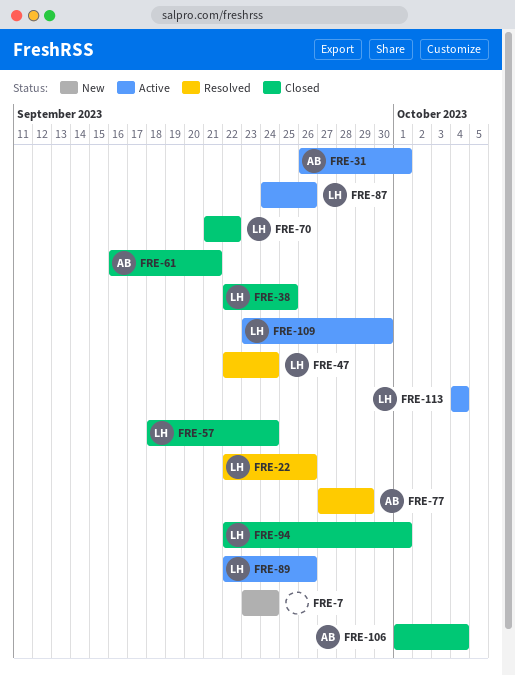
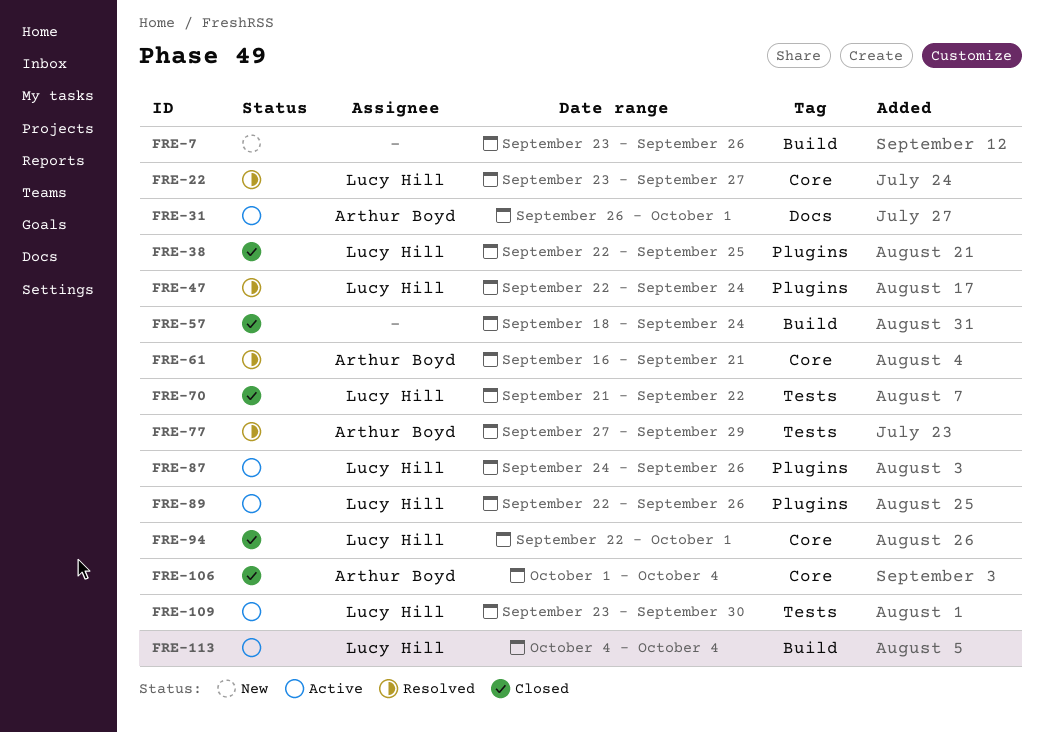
FRE-7, due: Sep 24 -> Sep 26
FRE-22, start: Sep 22 -> Sep 23
FRE-22, due: Sep 26 -> Sep 27
FRE-57, owner: Lucy Hill -> none
FRE-61, status: Closed -> Resolved

